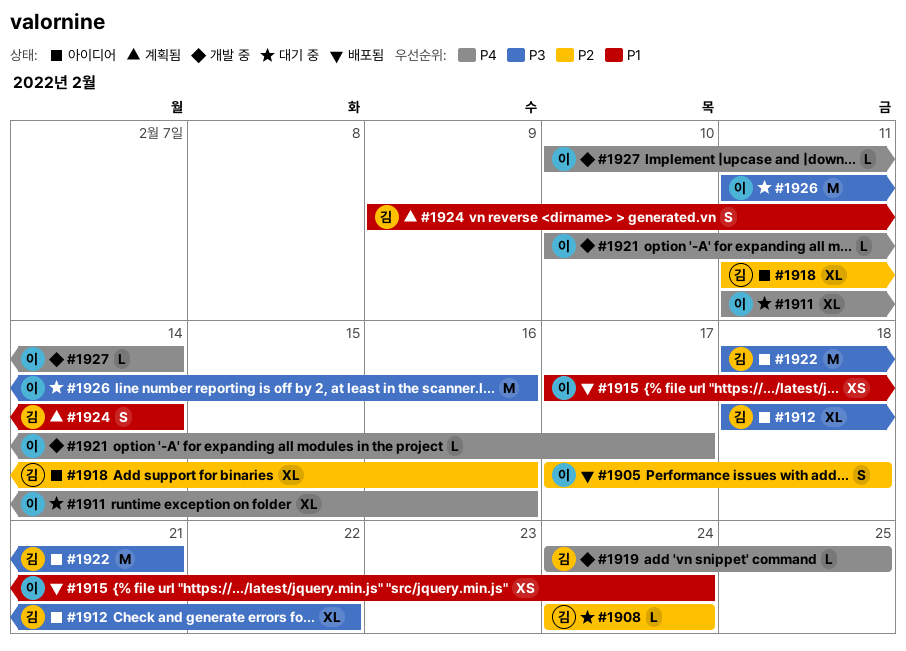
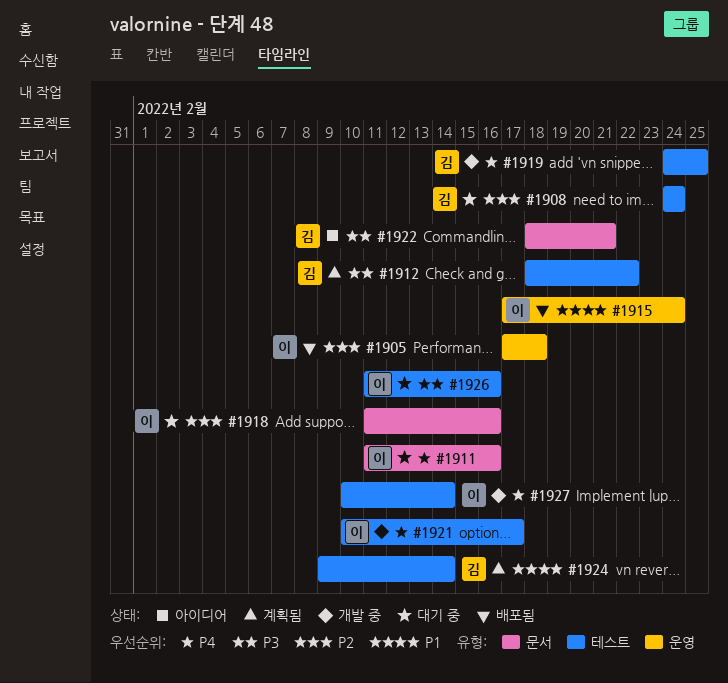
#1912, status: 아이디어 -> 계획됨
#1918, status: 아이디어 -> 대기 중
#1918, owner: 김 -> 이

